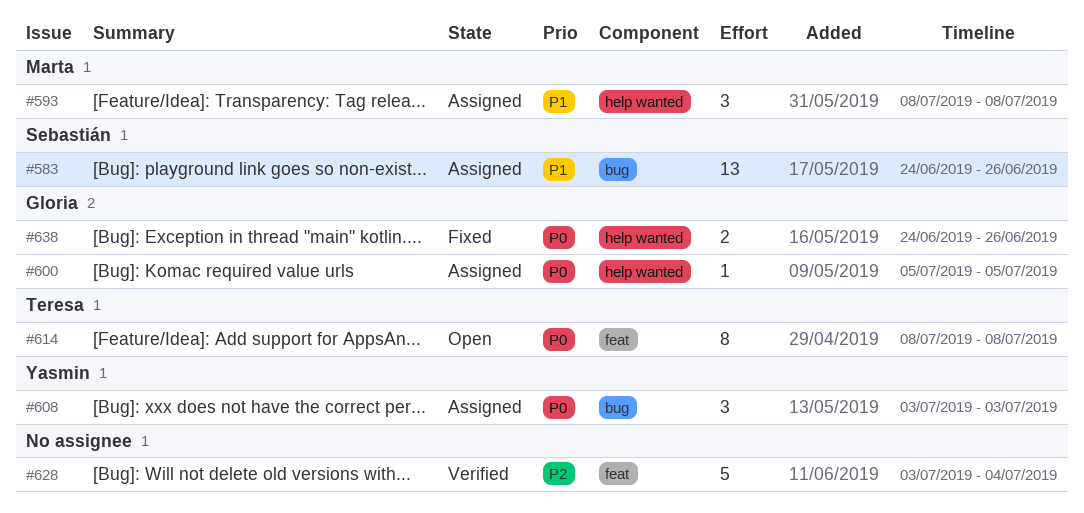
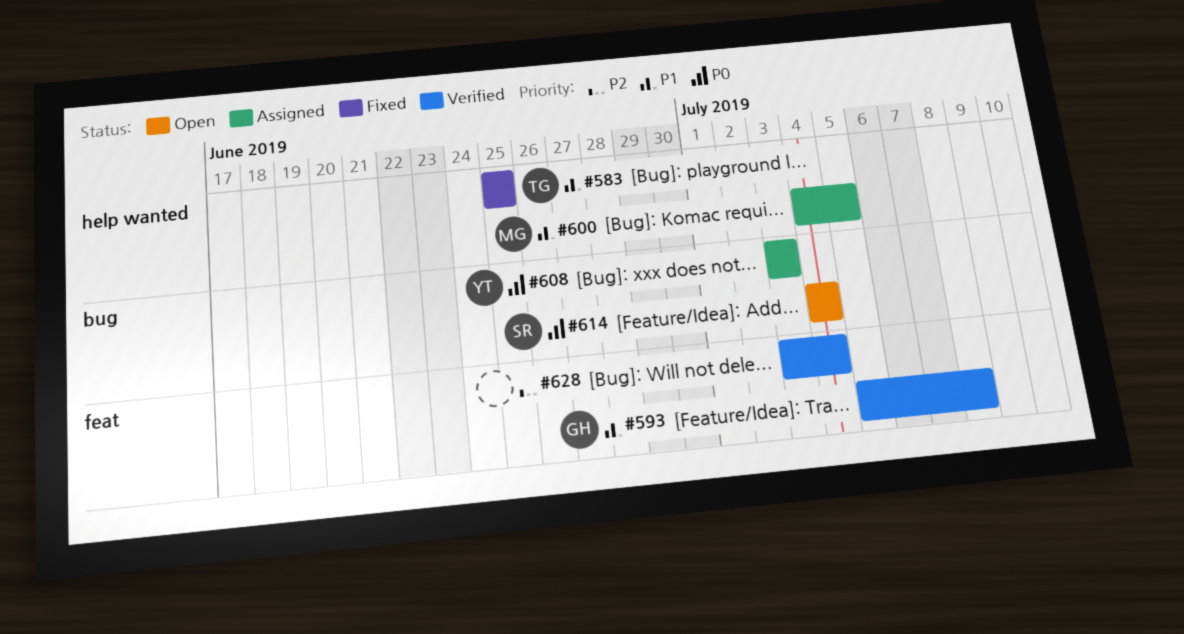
#583, status: Assigned -> Fixed
#583, owner: Sebastián -> Teresa
#583, label: bug -> help wanted
#583, start: Jun 24 -> Jun 25
#583, due: Jun 26 -> Jun 25
#593, status: Assigned -> Verified
#593, owner: Marta -> Gloria
#593, label: help wanted -> feat
#593, start: Jul 8 -> Jul 5
#600, owner: Gloria -> Marta
#600, priority: P0 -> P1
#600, start: Jul 5 -> Jul 4
#614, owner: Teresa -> Sebastián
#614, label: feat -> bug
#614, start: Jul 8 -> Jul 4
#614, due: Jul 8 -> Jul 4
#638: present -> none

